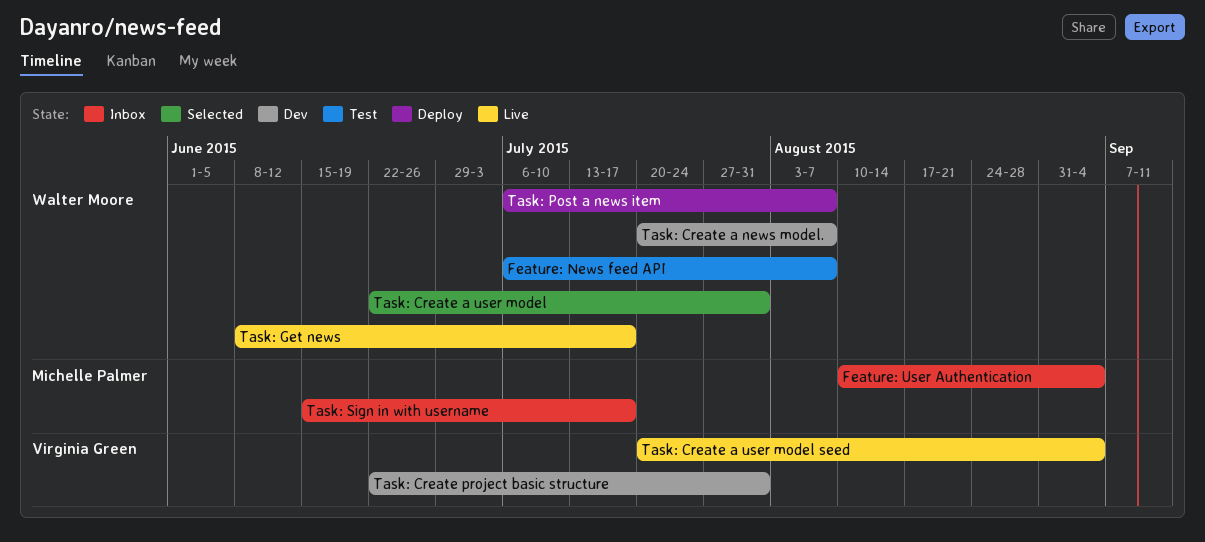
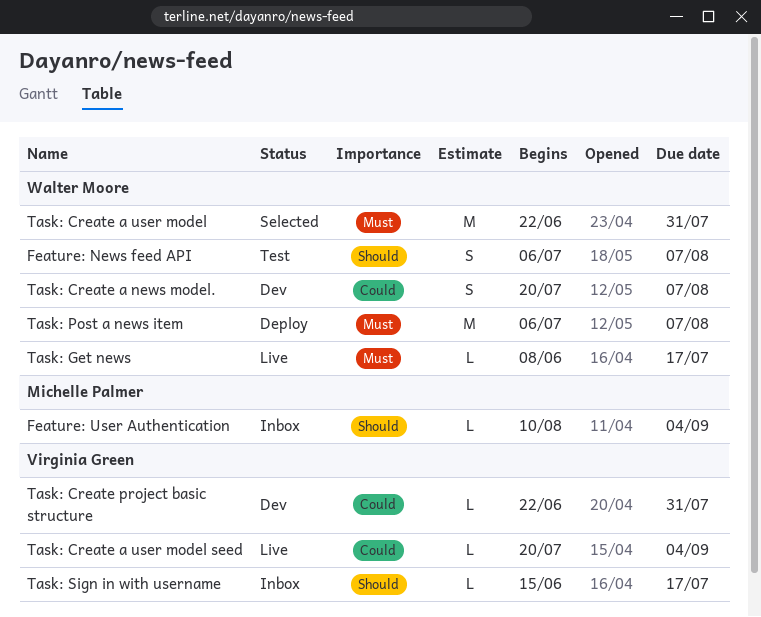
Task: Sign in with username, owner: Michelle Palmer -> Virginia Green

